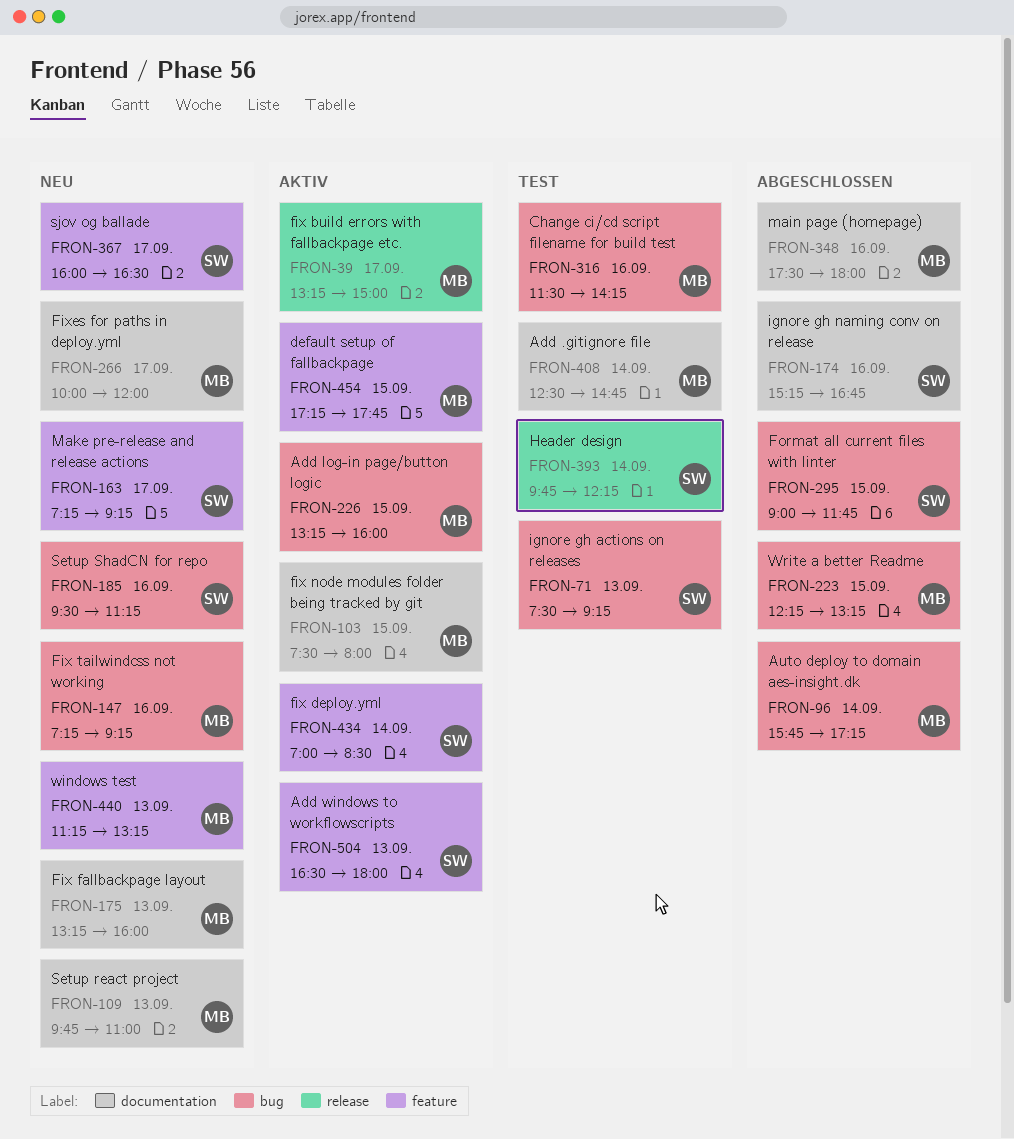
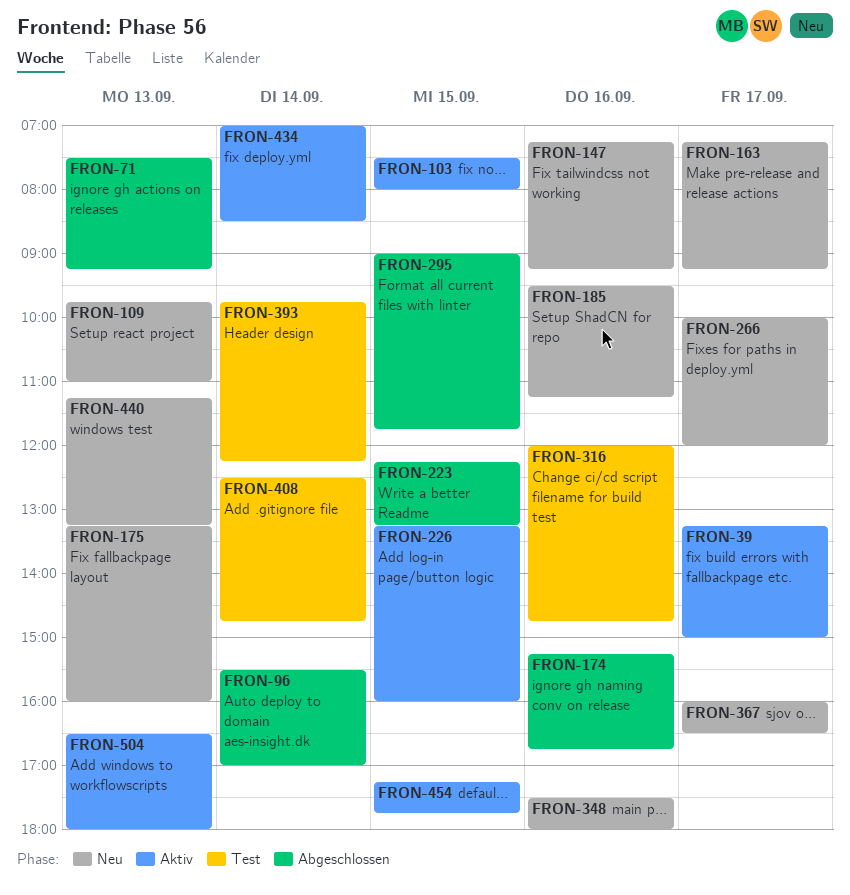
FRON-71, status: Test -> Abgeschlossen
FRON-96, begins: 15:45 -> 15:30
FRON-96, ends: 17:15 -> 17:00
FRON-316, begins: 11:30 -> 12:00
FRON-316, ends: 14:15 -> 14:45
FRON-348, status: Abgeschlossen -> Neu

